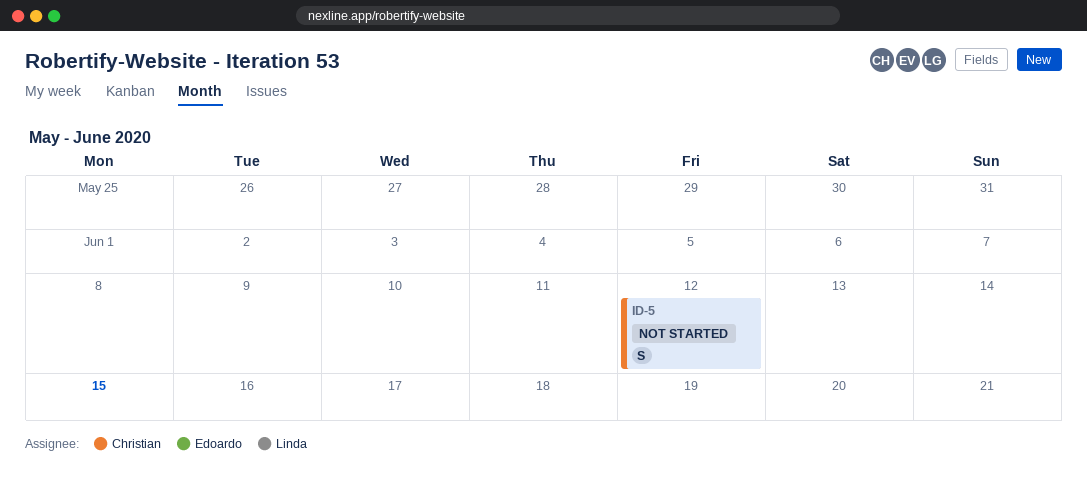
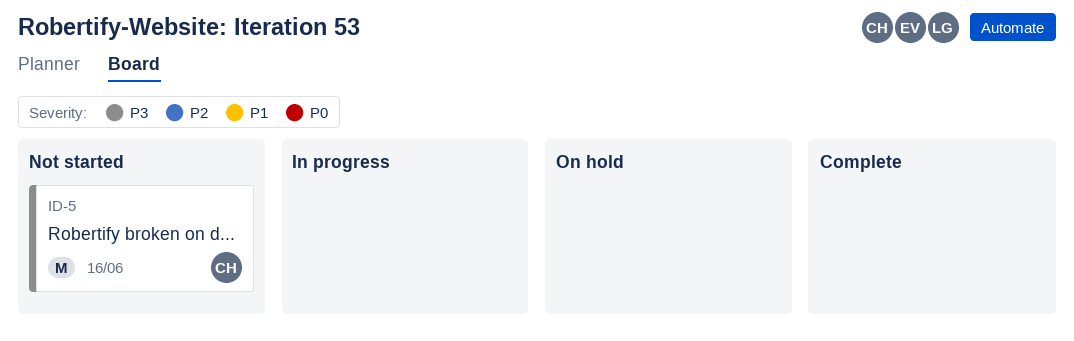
ID-5, estimate: S -> M
ID-5, due: Jun 12 -> Jun 16

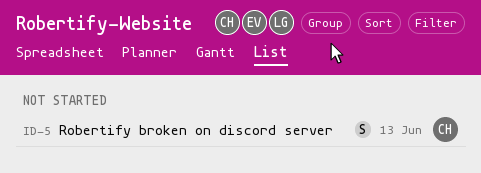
ID-5, estimate: M -> S
ID-5, due: Jun 16 -> Jun 13

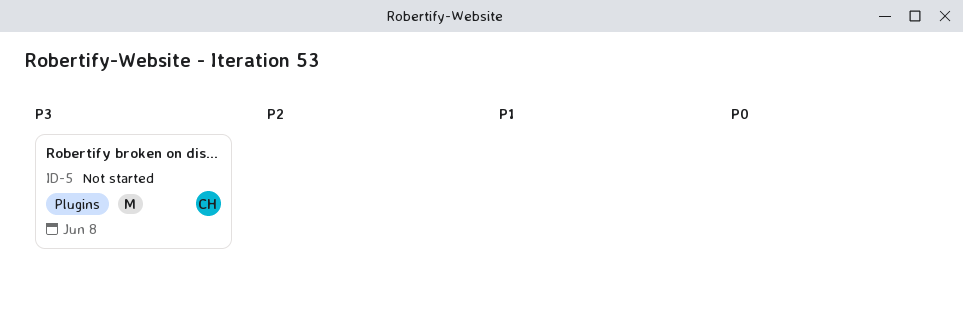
ID-5, estimate: S -> M
ID-5, due: Jun 13 -> Jun 8

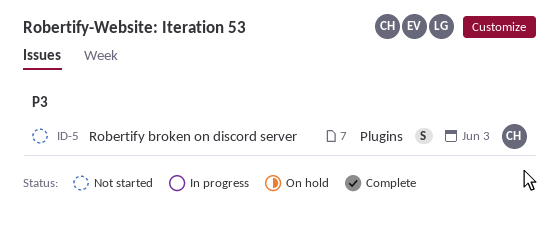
ID-5, estimate: M -> S
ID-5, due: Jun 8 -> Jun 3

